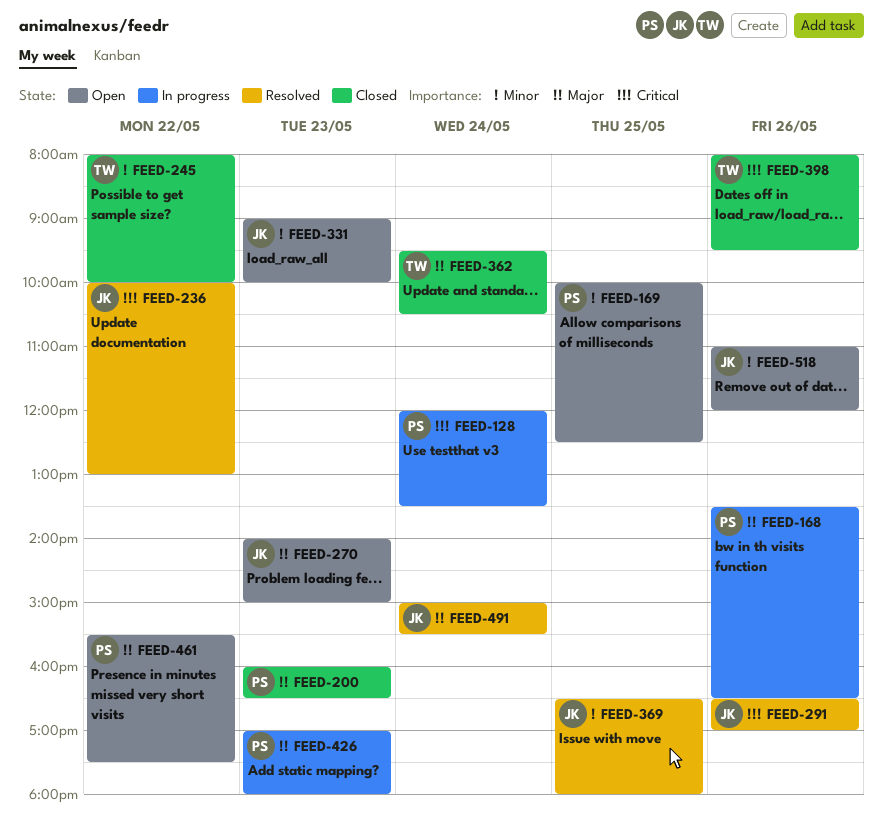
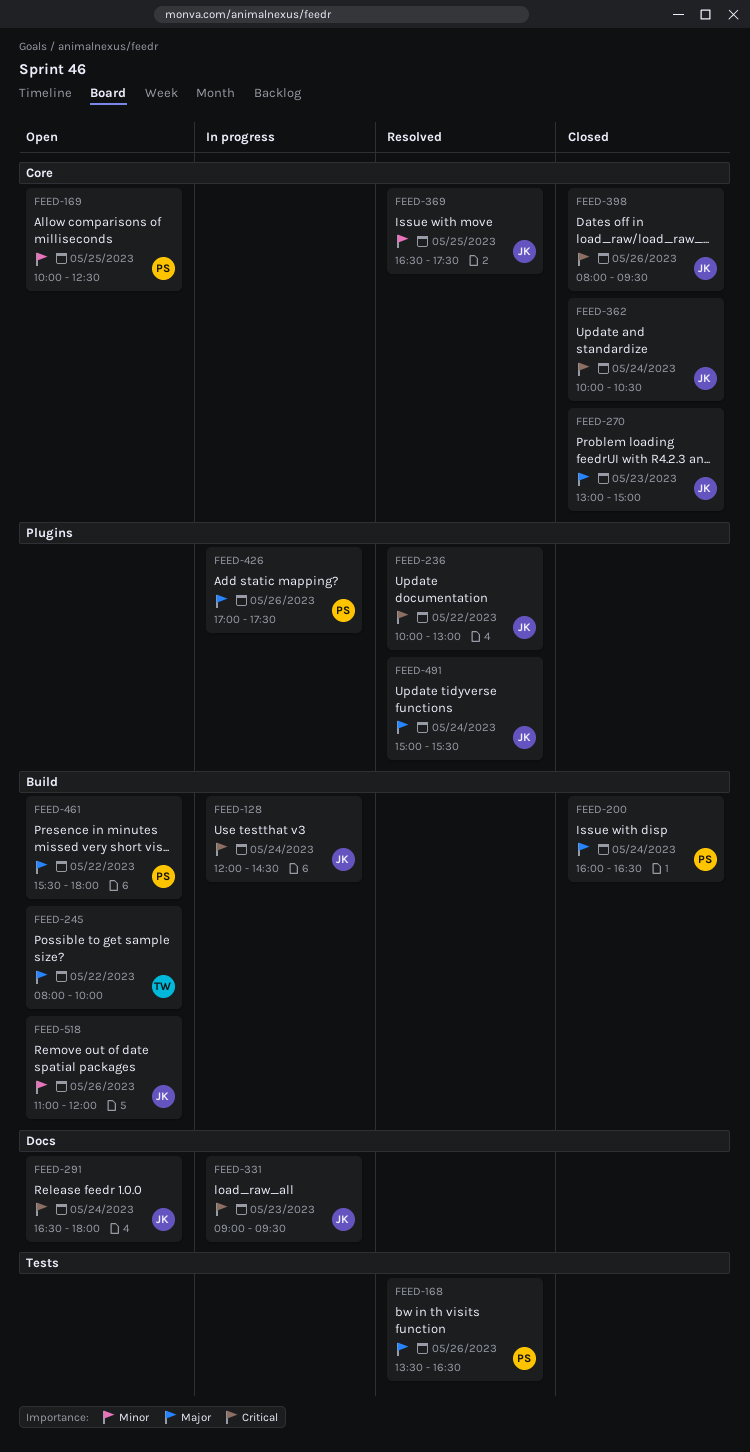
FEED-128, owner: PS -> JK
FEED-128, ends: 13:30 -> 14:30
FEED-168, status: In progress -> Resolved
FEED-200, day: May 23 -> May 24
FEED-245, status: Closed -> Open
FEED-245, priority: Minor -> Major
FEED-270, status: Open -> Closed
FEED-270, begins: 14:00 -> 13:00
FEED-291, status: Resolved -> Open
FEED-291, day: May 26 -> May 24
FEED-291, ends: 17:00 -> 18:00
FEED-331, status: Open -> In progress
FEED-331, priority: Minor -> Critical
FEED-331, ends: 10:00 -> 09:30
FEED-362, owner: TW -> JK
FEED-362, priority: Major -> Critical
FEED-362, begins: 09:30 -> 10:00
FEED-369, ends: 18:00 -> 17:30
FEED-398, owner: TW -> JK
FEED-426, day: May 23 -> May 26
FEED-426, ends: 18:00 -> 17:30
FEED-461, ends: 17:30 -> 18:00

